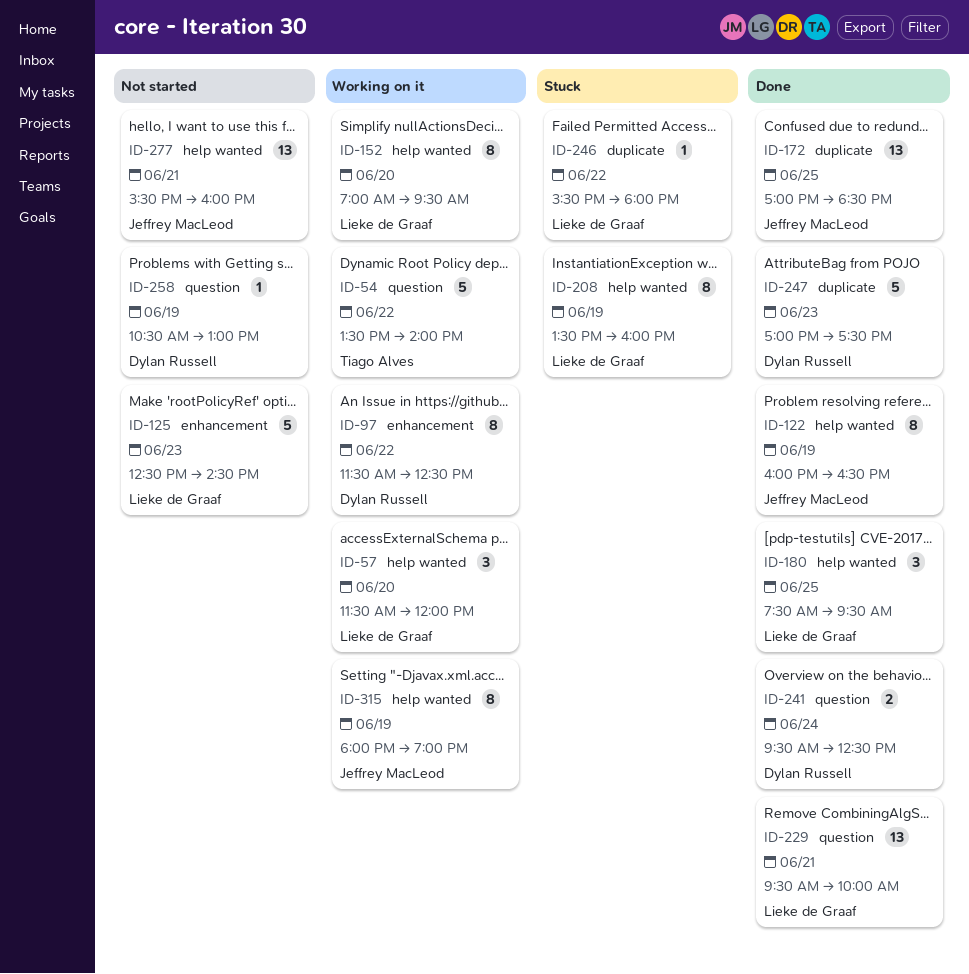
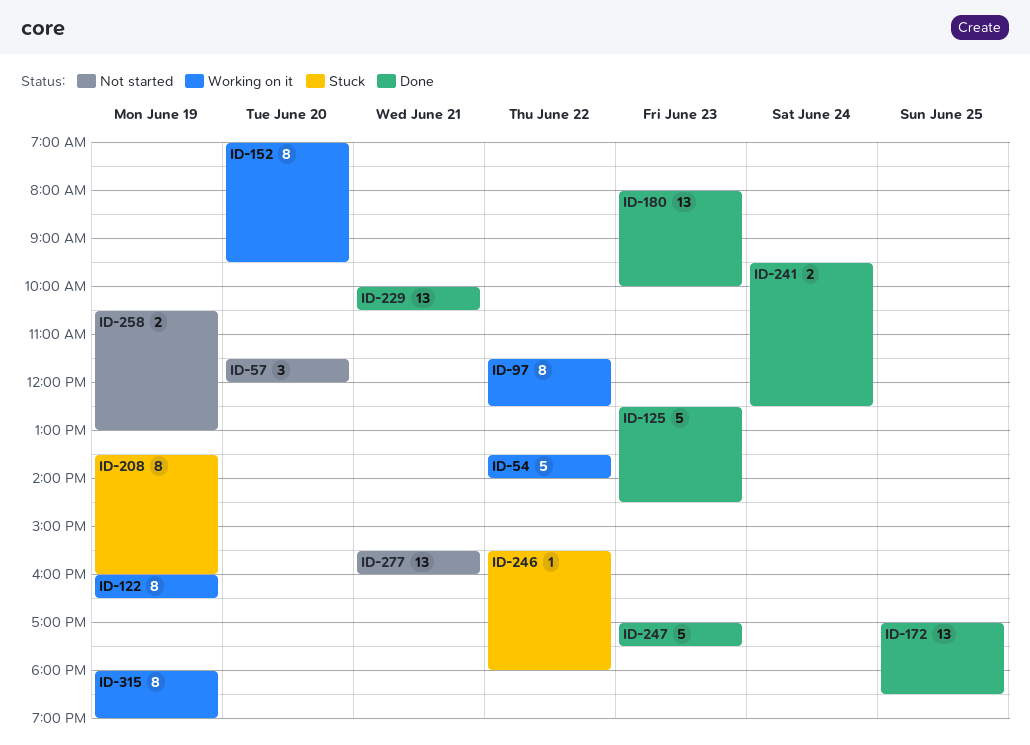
ID-57, status: Working on it -> Not started
ID-122, status: Done -> Working on it
ID-125, status: Not started -> Done
ID-180, estimate: 3 -> 13
ID-180, day: Jun 25 -> Jun 23
ID-180, begins: 07:30 -> 08:00
ID-180, ends: 09:30 -> 10:00
ID-229, begins: 09:30 -> 10:00
ID-229, ends: 10:00 -> 10:30
ID-258, estimate: 1 -> 2

